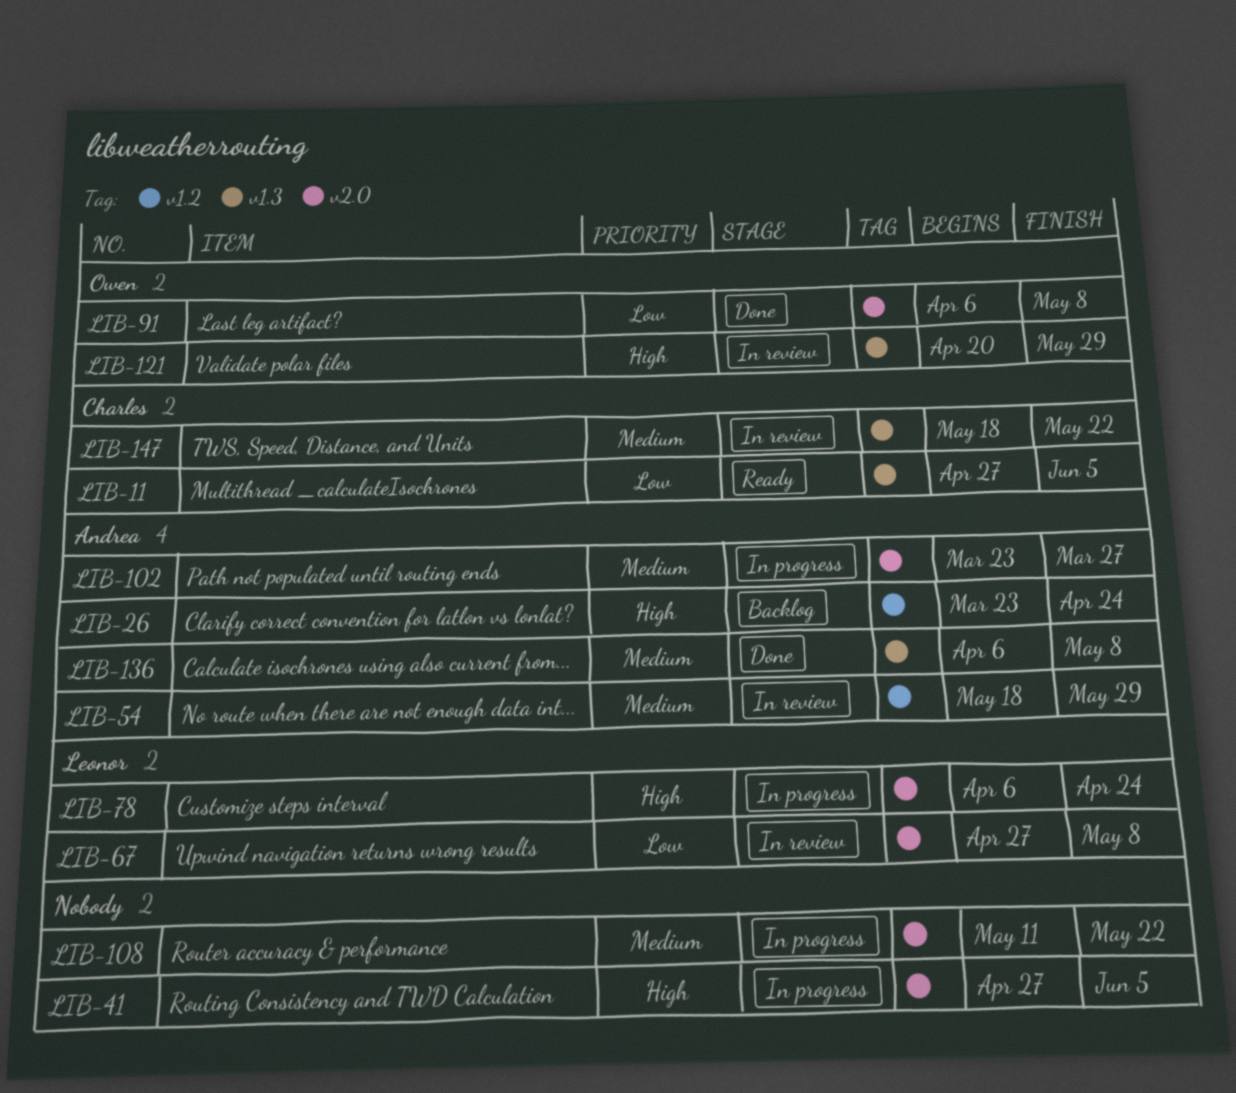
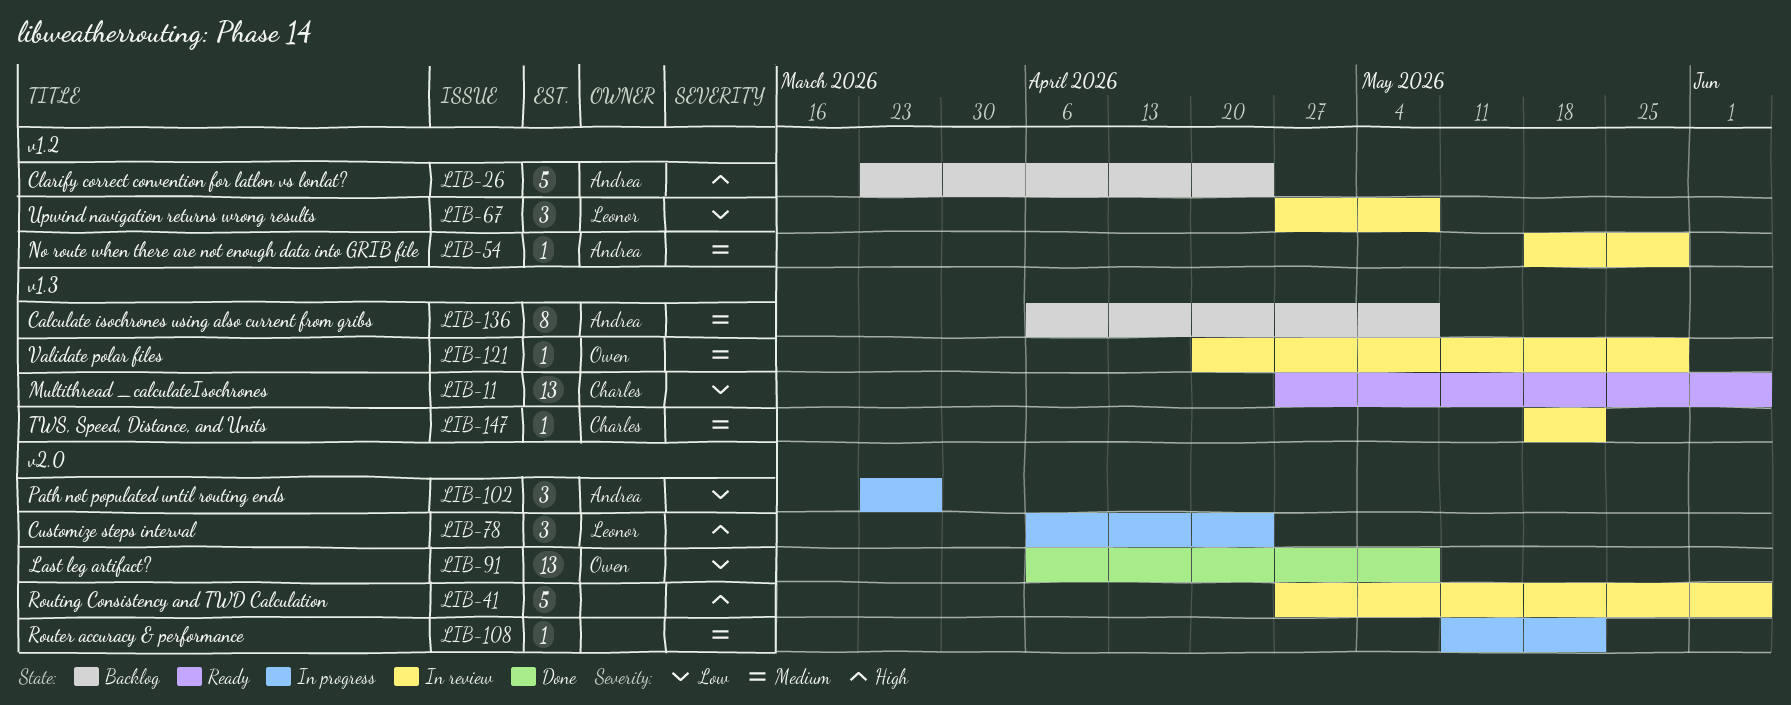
LIB-41, status: In progress -> In review
LIB-67, label: v2.0 -> v1.2
LIB-102, priority: Medium -> Low
LIB-121, priority: High -> Medium
LIB-136, status: Done -> Backlog

